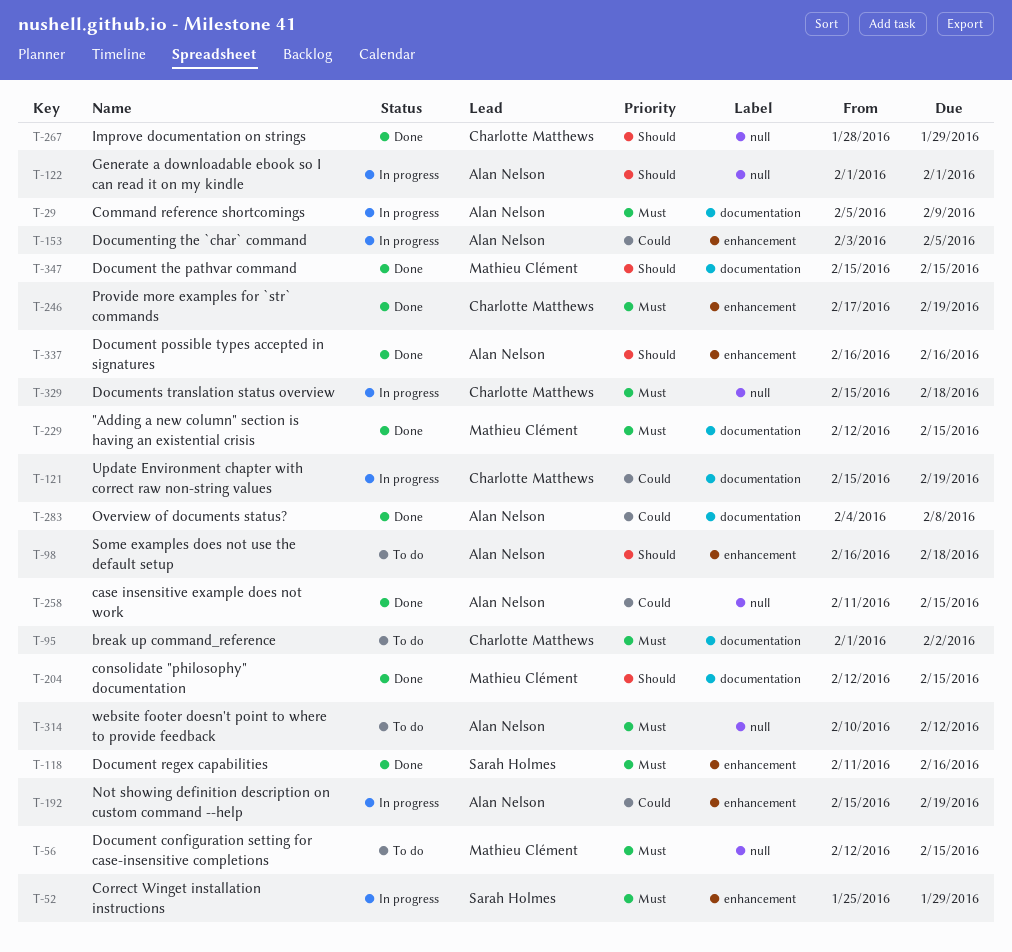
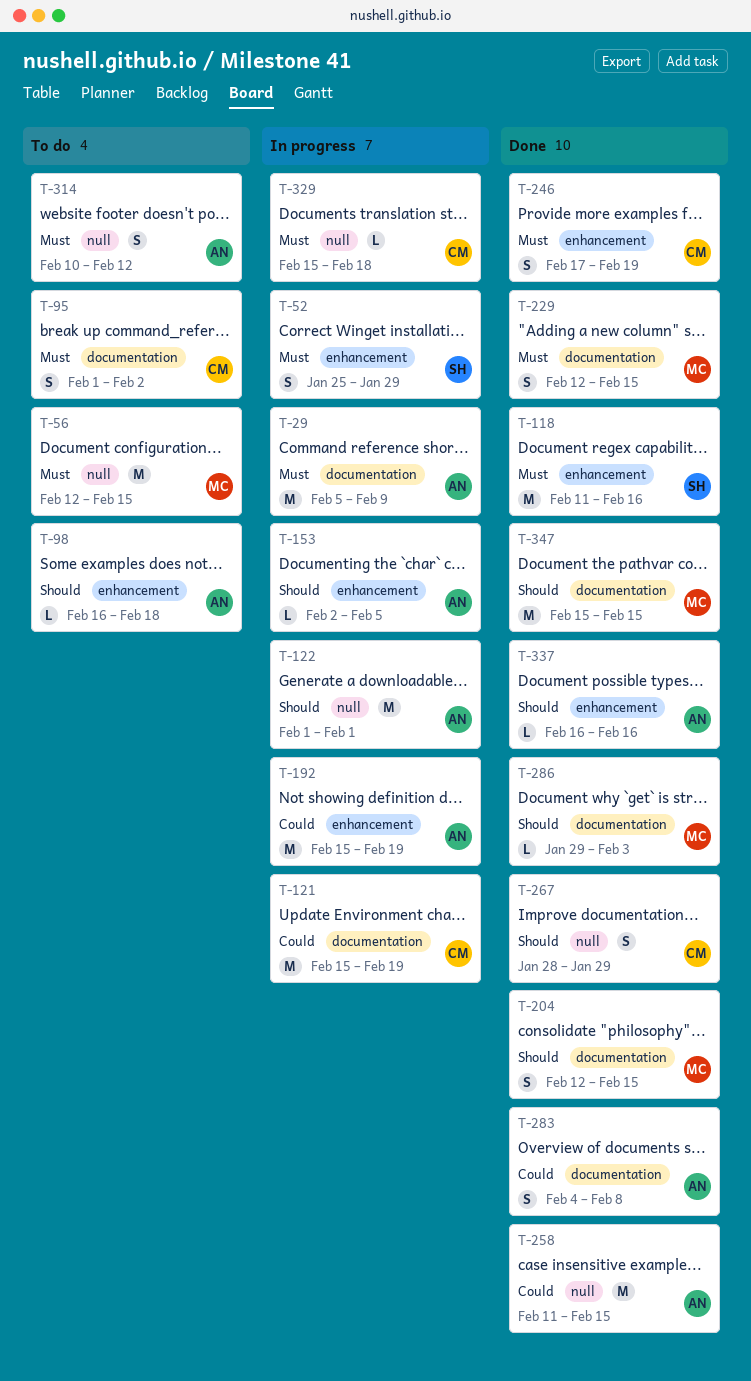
T-153, priority: Could -> Should
T-153, start: Feb 3 -> Feb 2
T-286: none -> present

